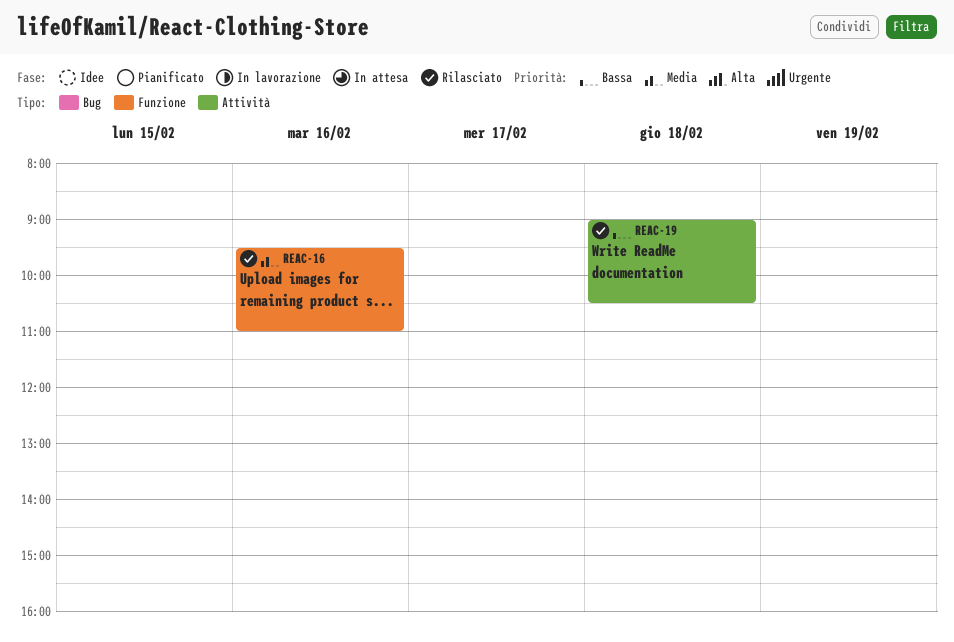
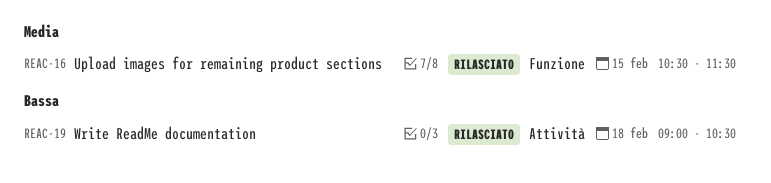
REAC-16, day: Feb 16 -> Feb 15
REAC-16, begins: 09:30 -> 10:30
REAC-16, ends: 11:00 -> 11:30

